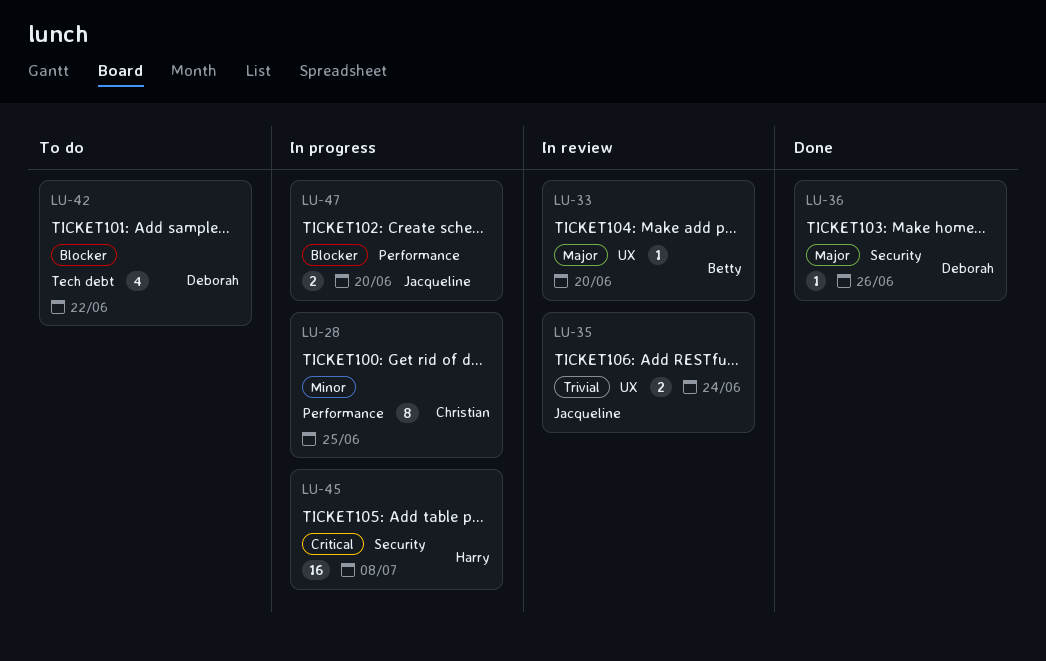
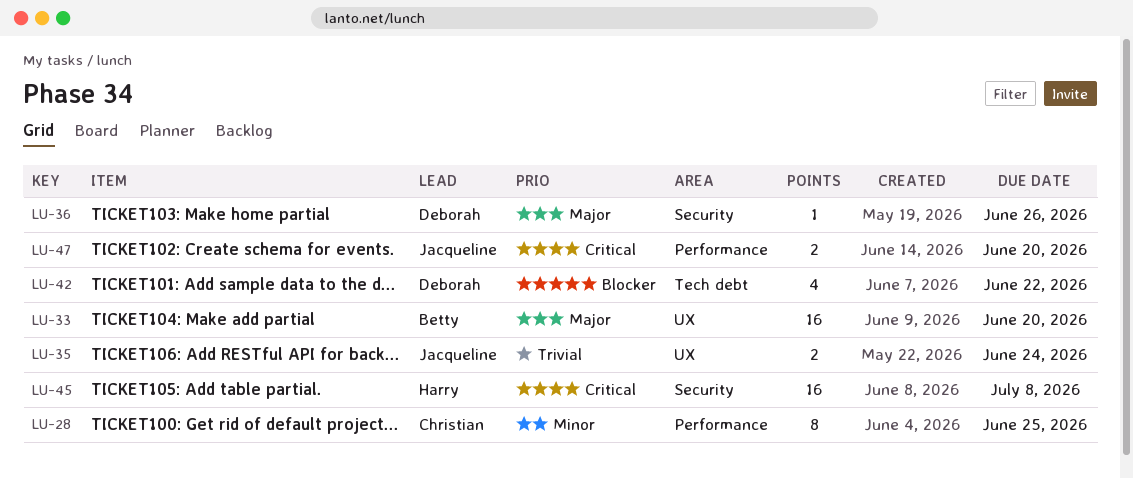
LU-33, estimate: 1 -> 16
LU-47, priority: Blocker -> Critical

